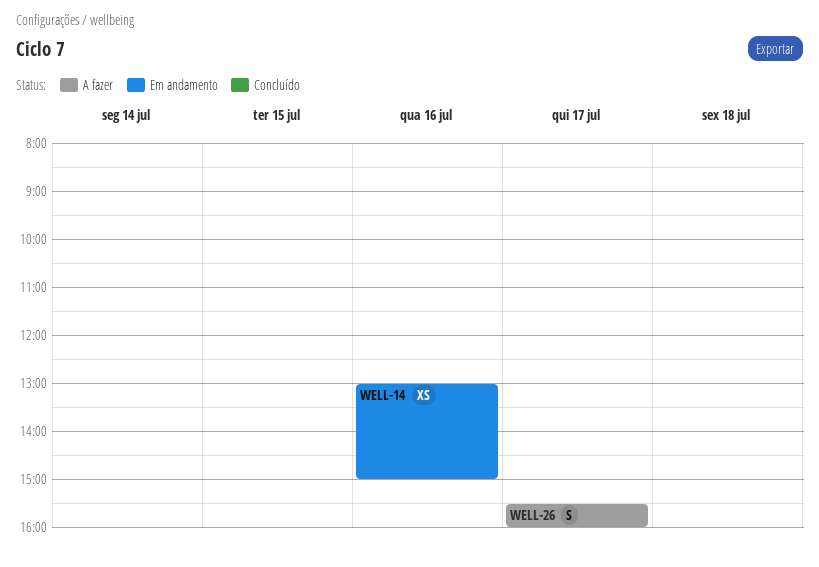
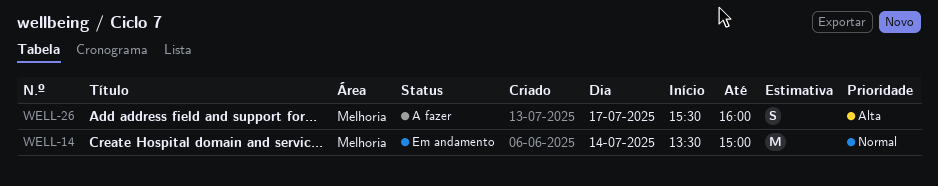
WELL-14, estimate: XS -> M
WELL-14, day: Jul 16 -> Jul 14
WELL-14, begins: 13:00 -> 13:30

